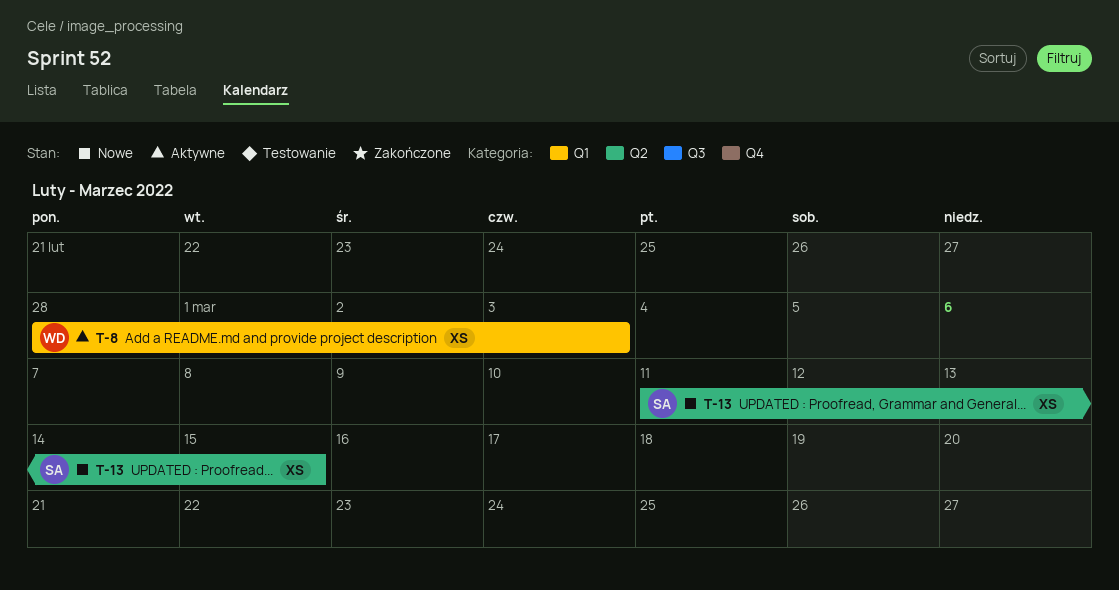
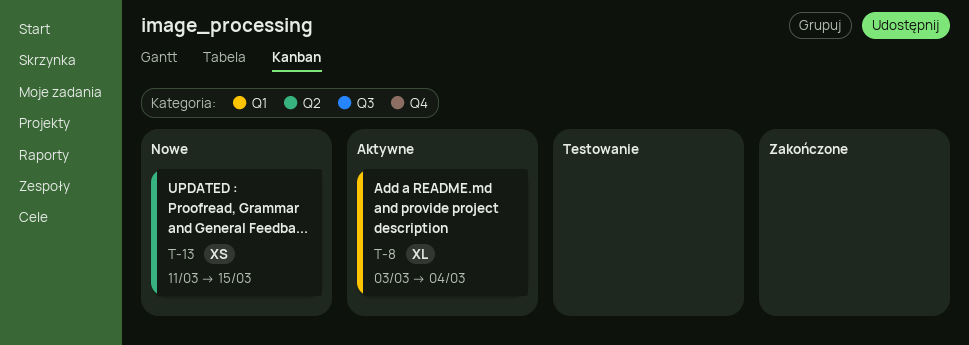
T-8, estimate: XS -> XL
T-8, start: Feb 28 -> Mar 3
T-8, due: Mar 3 -> Mar 4

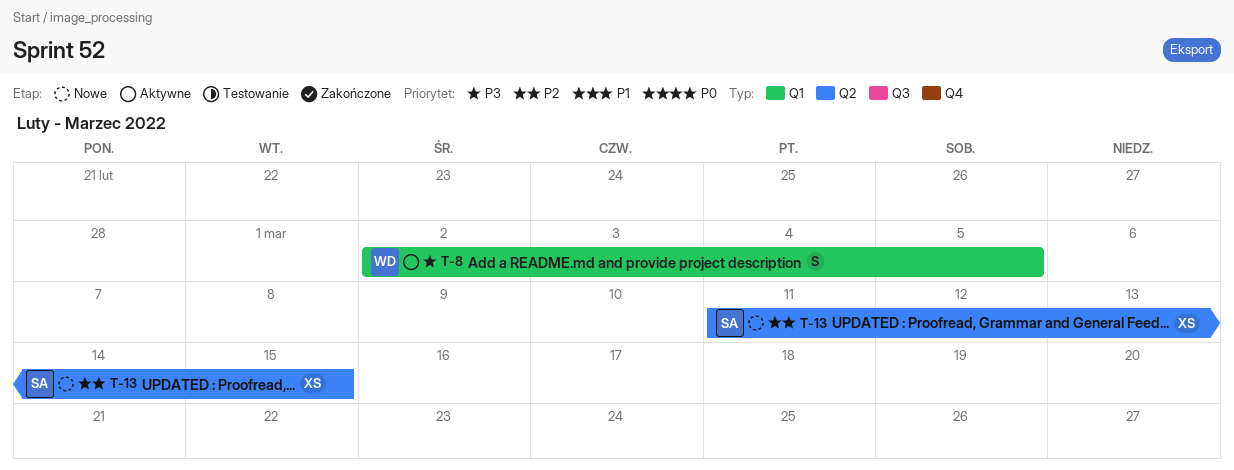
T-8, estimate: XL -> S
T-8, start: Mar 3 -> Mar 2
T-8, due: Mar 4 -> Mar 5

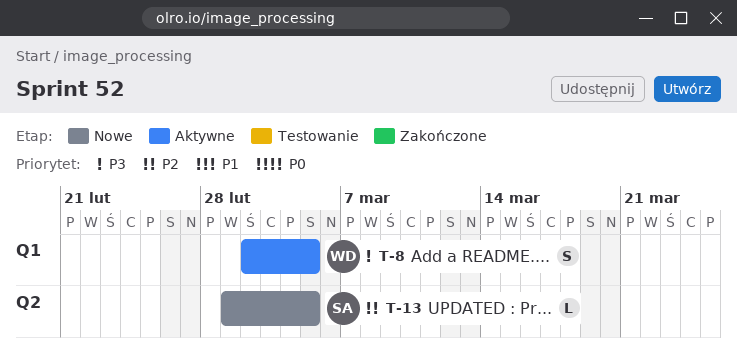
T-13, estimate: XS -> L
T-13, start: Mar 11 -> Mar 1
T-13, due: Mar 15 -> Mar 5

